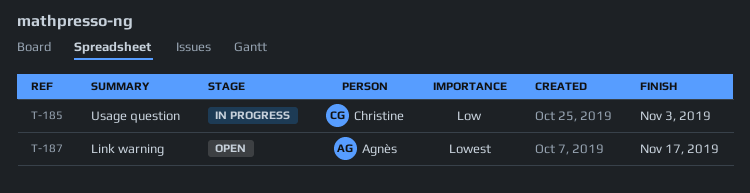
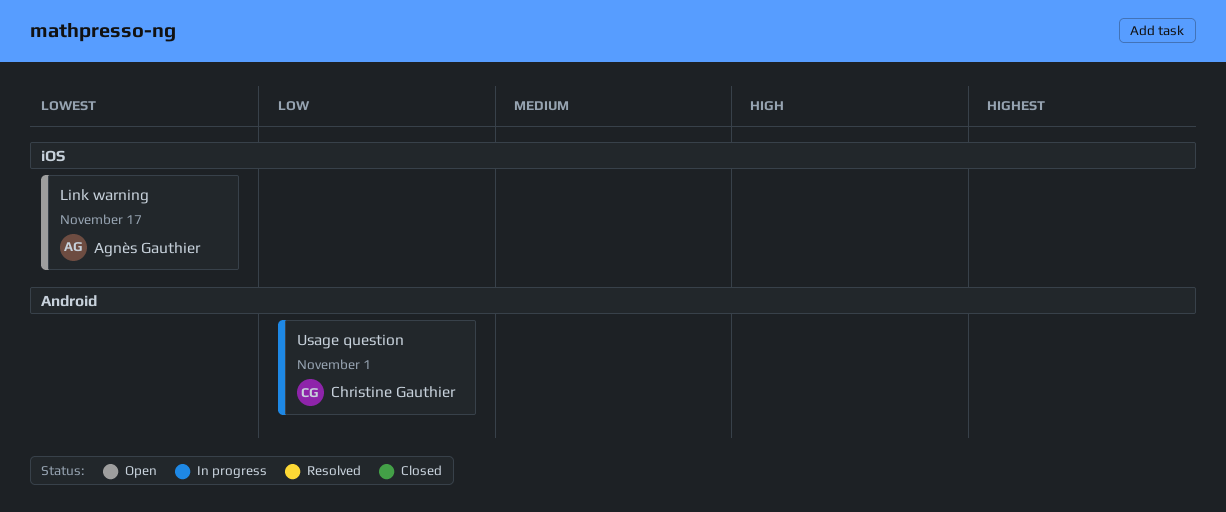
Usage question, due: Nov 3 -> Nov 1

